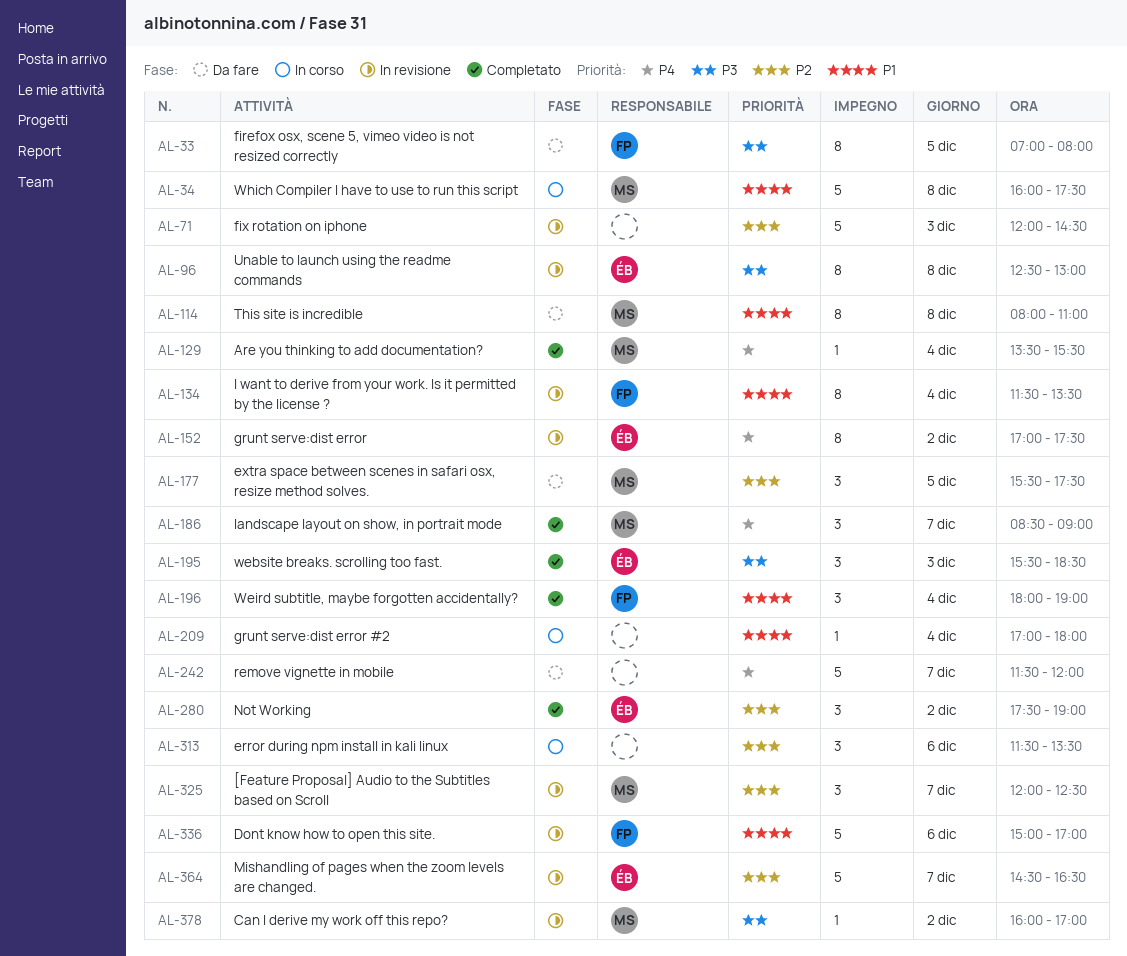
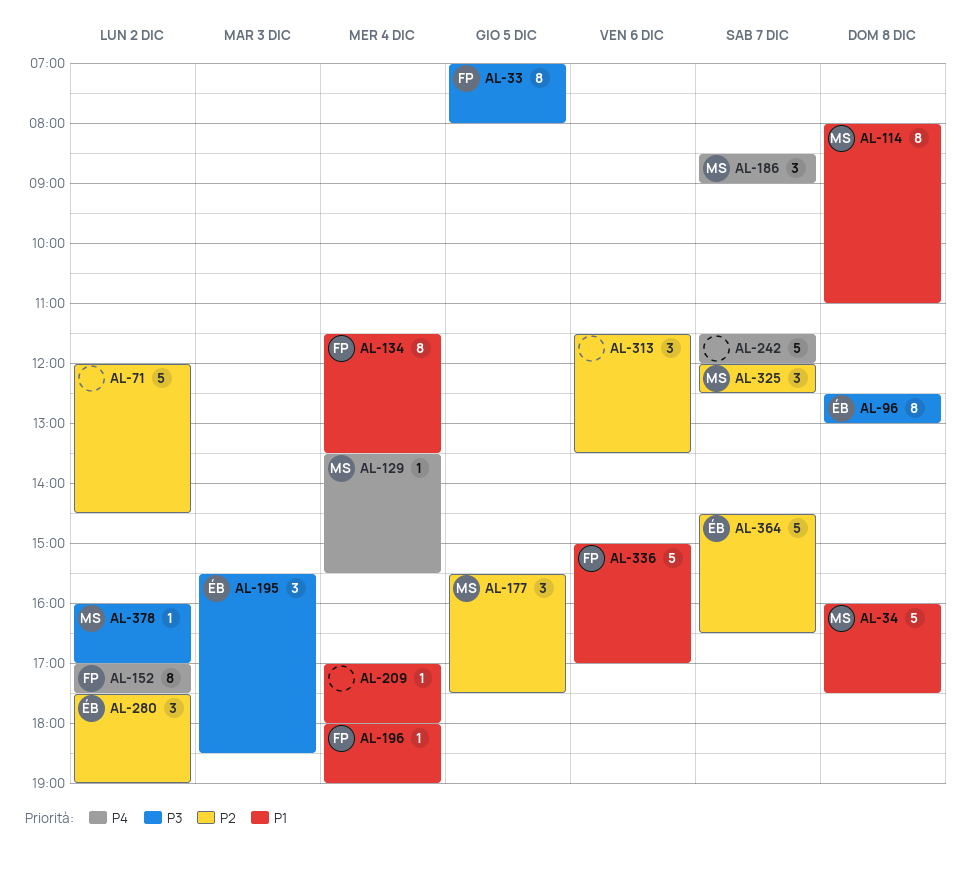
AL-71, day: Dec 3 -> Dec 2
AL-152, owner: ÉB -> FP
AL-196, estimate: 3 -> 1

